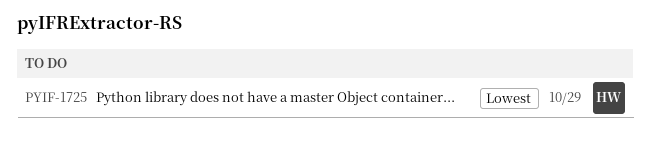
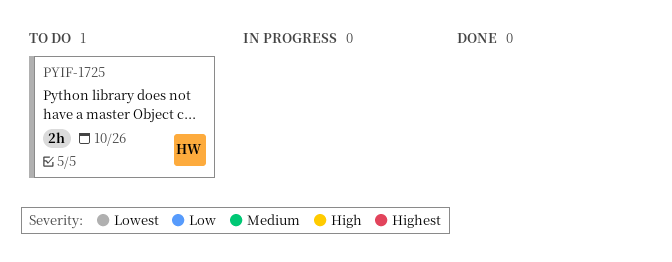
PYIF-1725, due: Oct 29 -> Oct 26

